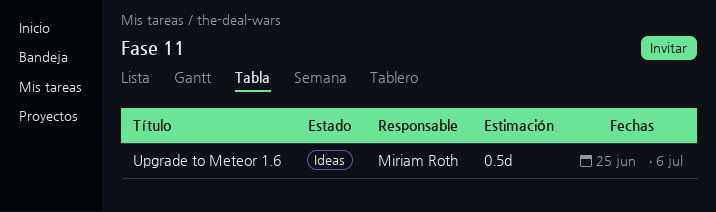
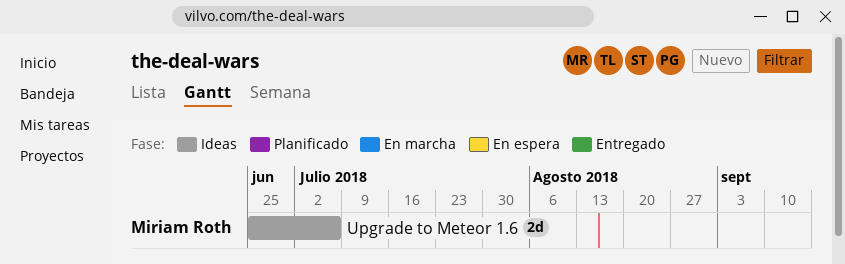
Upgrade to Meteor 1.6, estimate: 0.5d -> 2d

